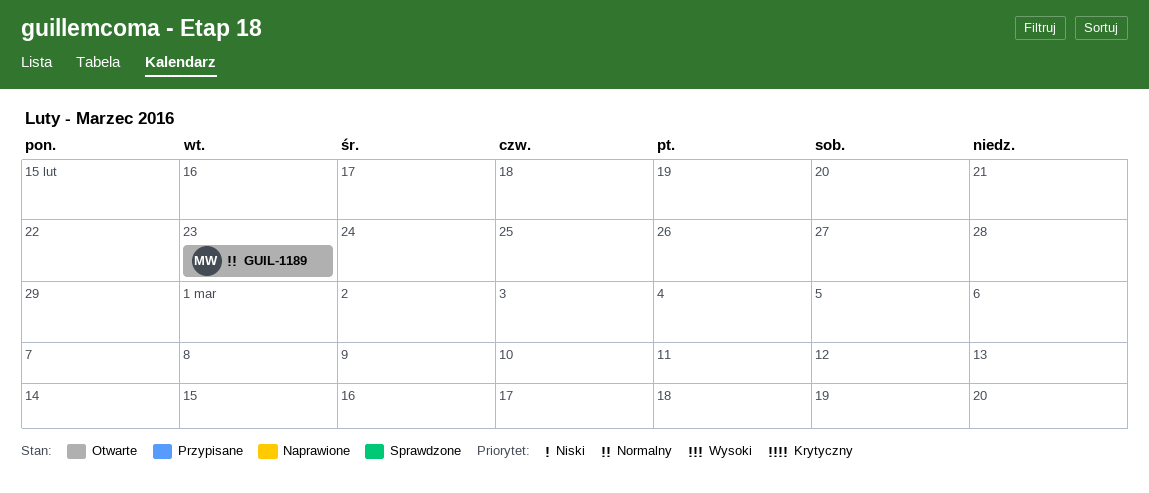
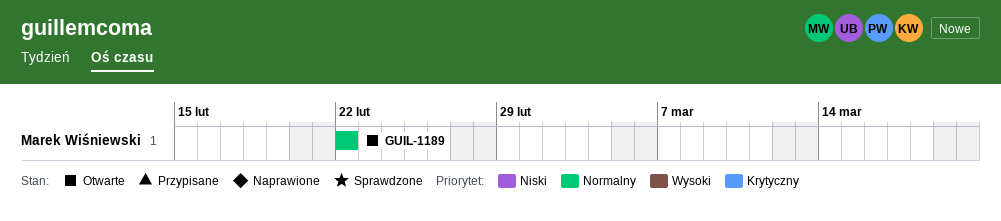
GUIL-1189, start: Feb 23 -> Feb 22
GUIL-1189, due: Feb 23 -> Feb 22

